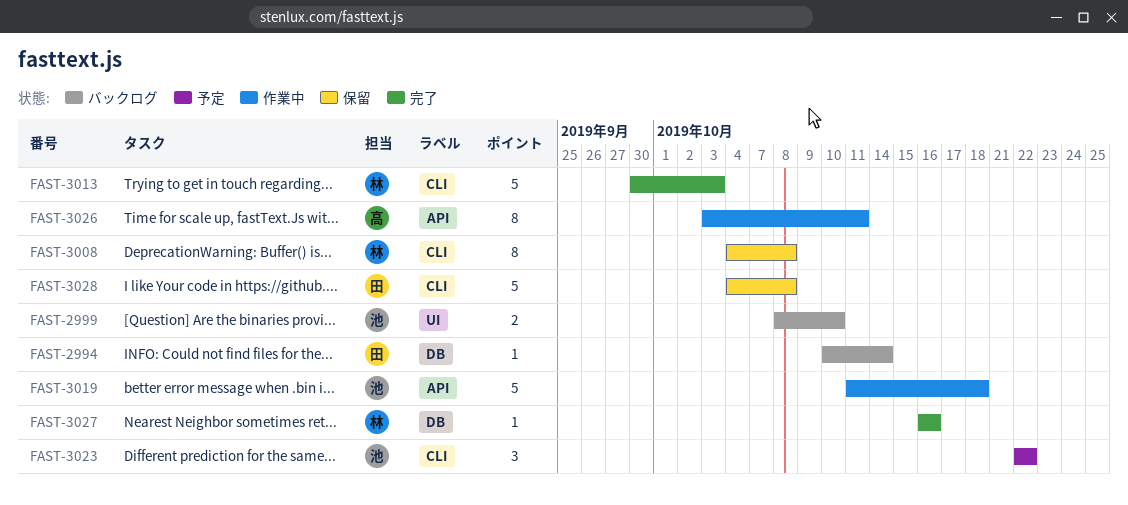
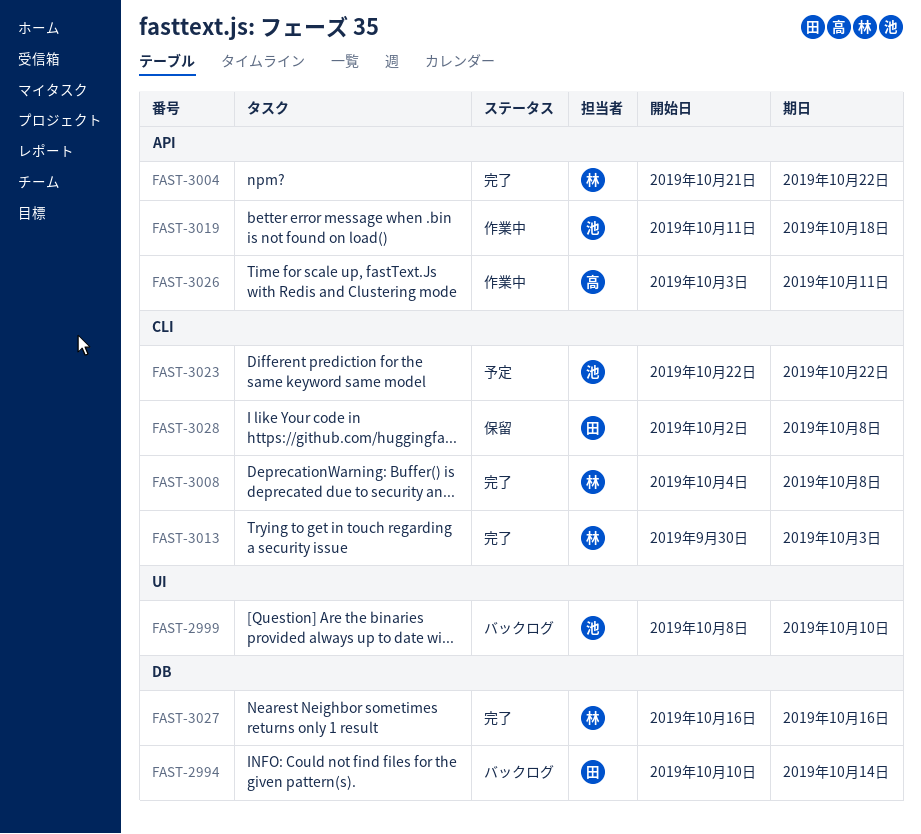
FAST-3004: none -> present
FAST-3008, status: 保留 -> 完了
FAST-3028, start: Oct 4 -> Oct 2

